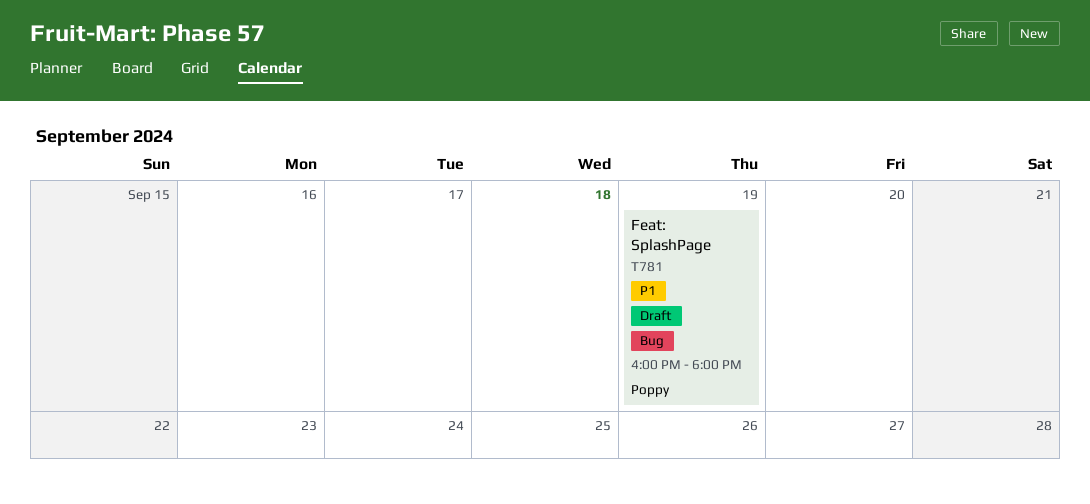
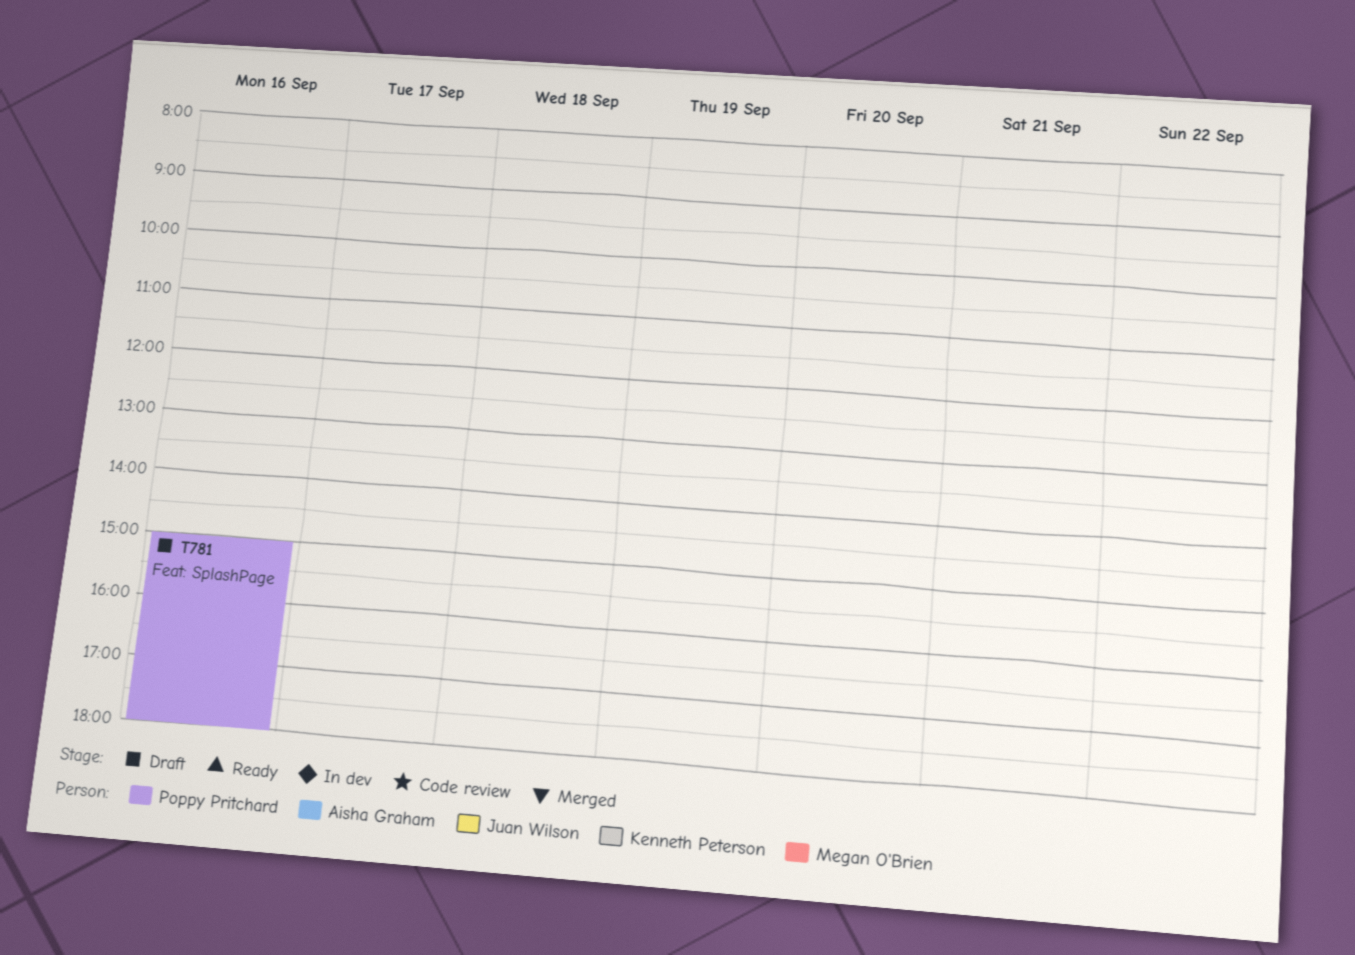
T781, day: Sep 19 -> Sep 16
T781, begins: 16:00 -> 15:00

